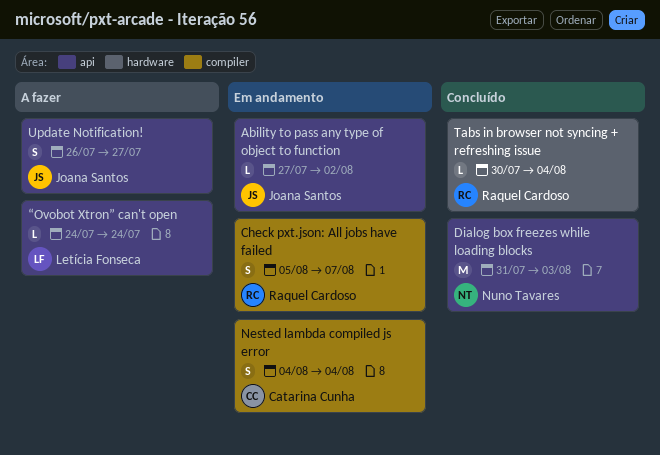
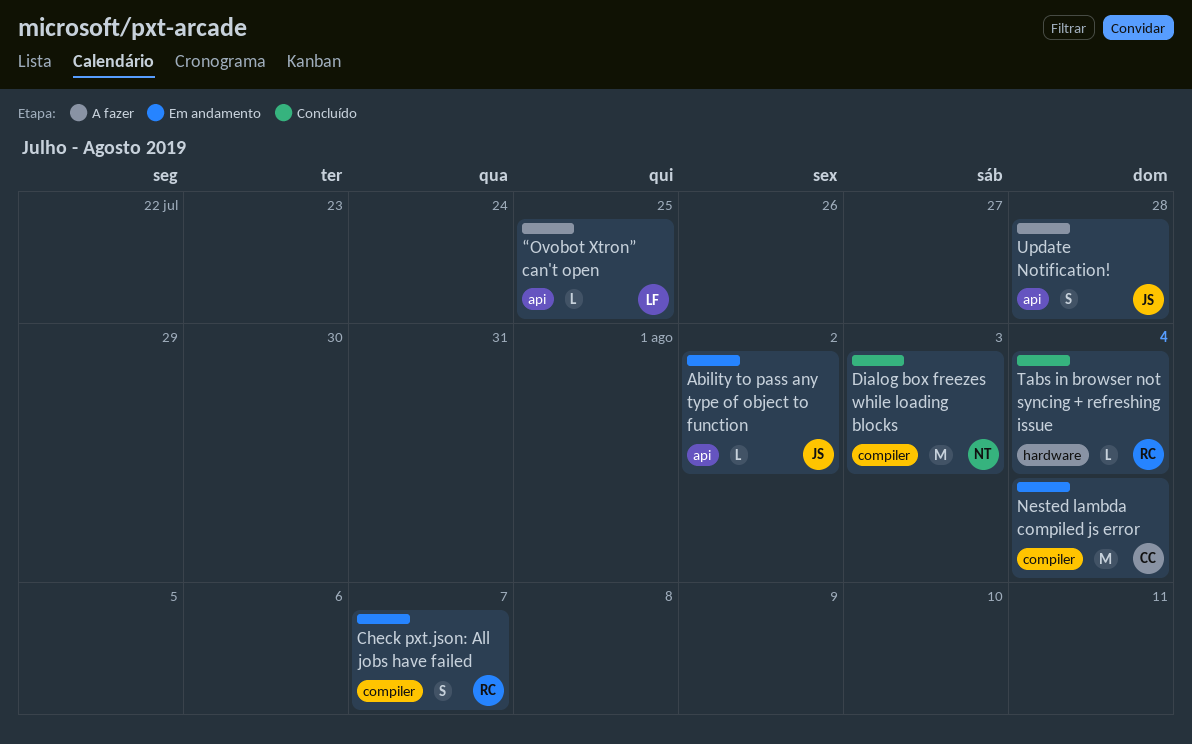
Dialog box freezes while loading blocks, label: api -> compiler
Nested lambda compiled js error, estimate: S -> M
Update Notification!, due: Jul 27 -> Jul 28
“Ovobot Xtron” can't open, due: Jul 24 -> Jul 25

